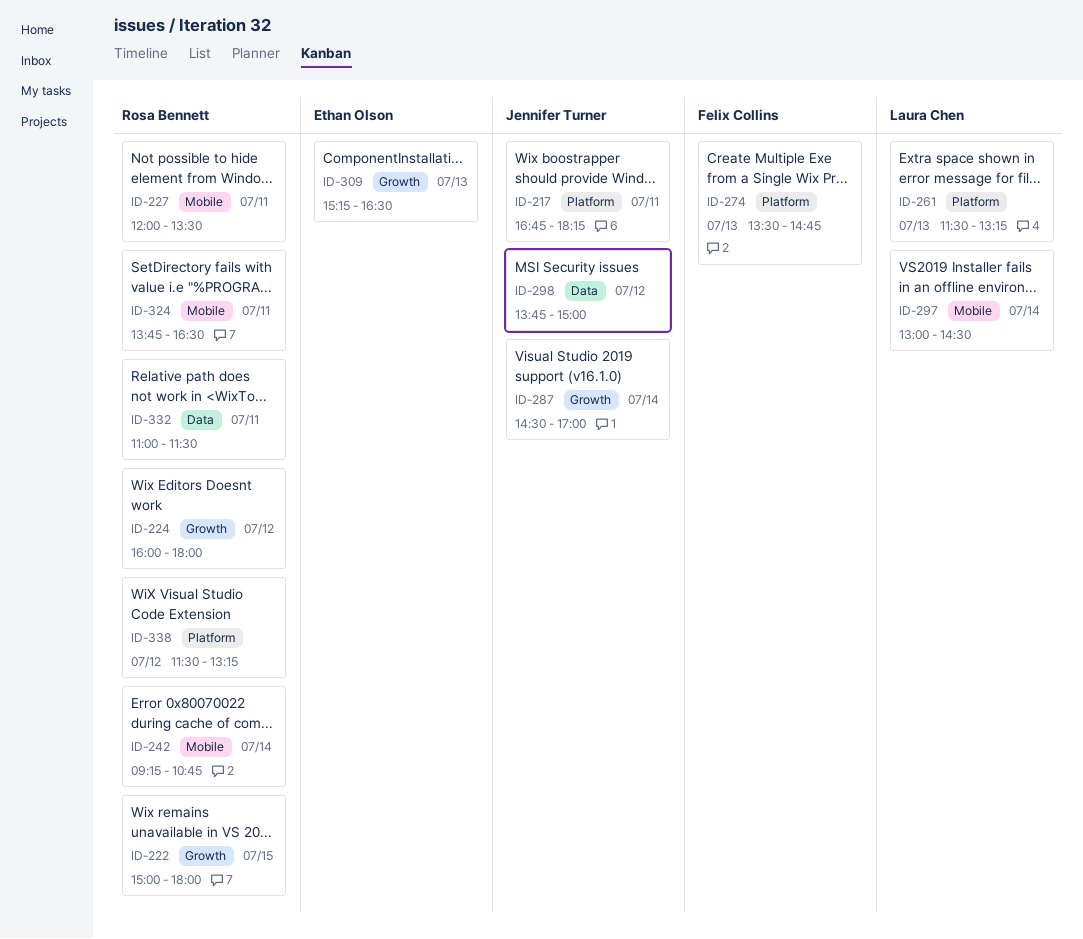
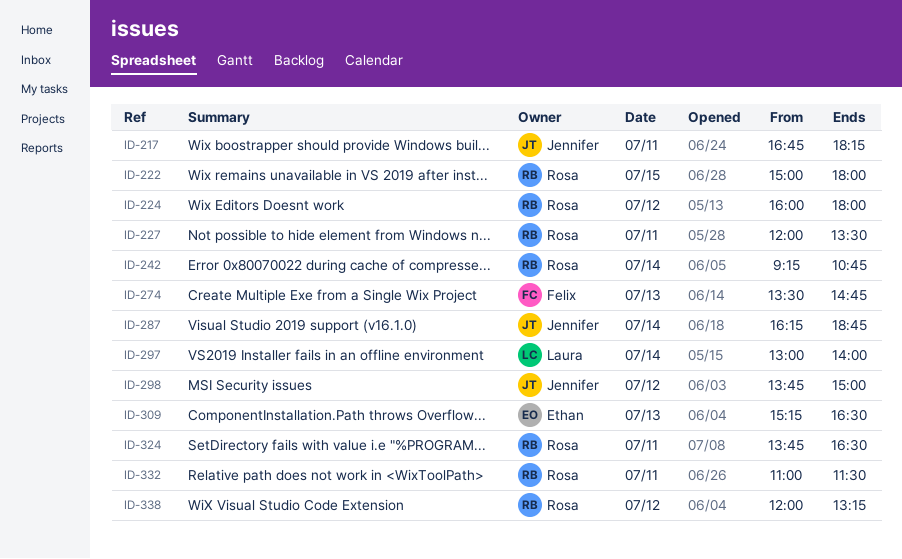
ID-261: present -> none
ID-287, begins: 14:30 -> 16:15
ID-287, ends: 17:00 -> 18:45
ID-297, ends: 14:30 -> 14:00
ID-338, begins: 11:30 -> 12:00

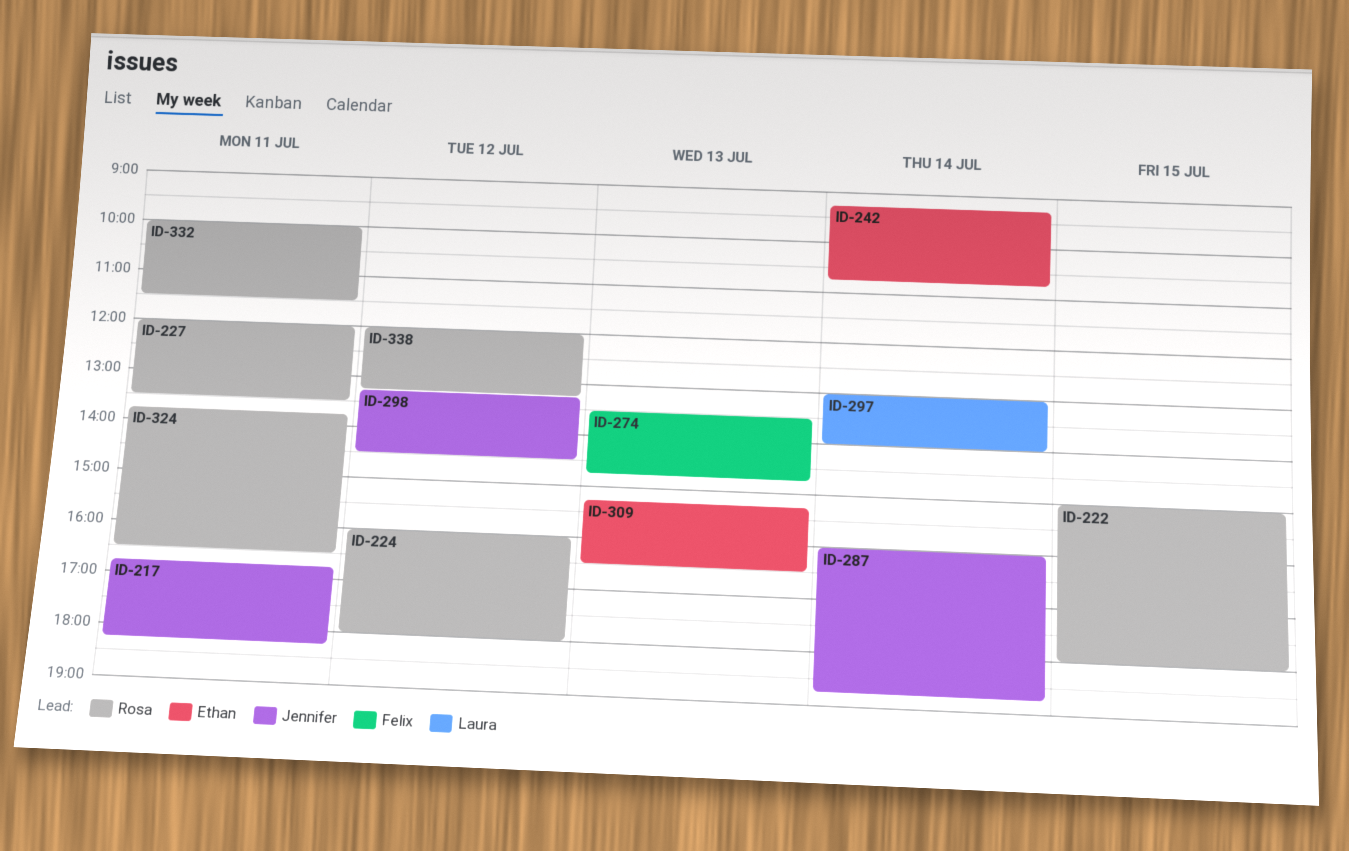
ID-242, owner: Rosa -> Ethan
ID-287, begins: 16:15 -> 16:00
ID-298, begins: 13:45 -> 13:15
ID-298, ends: 15:00 -> 14:30
ID-332, begins: 11:00 -> 10:00

